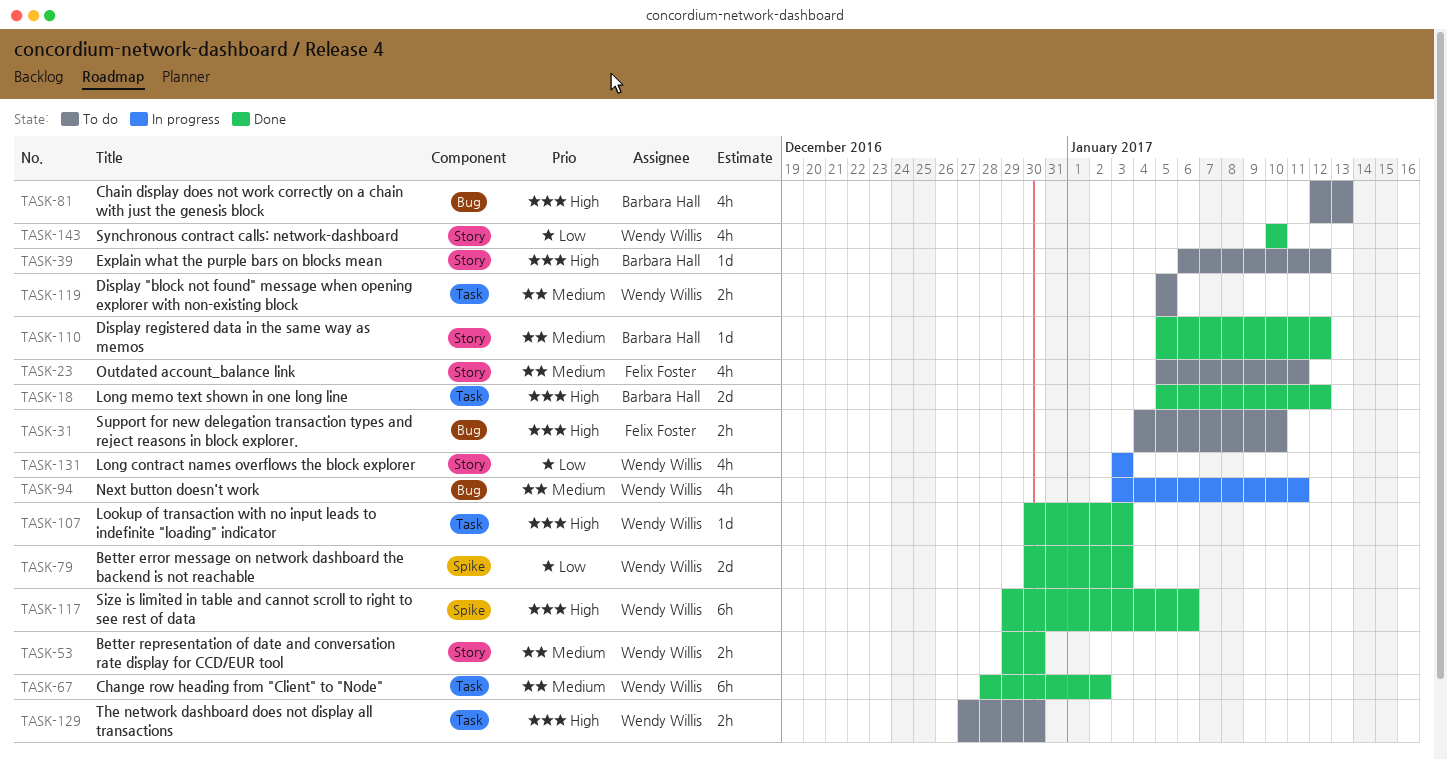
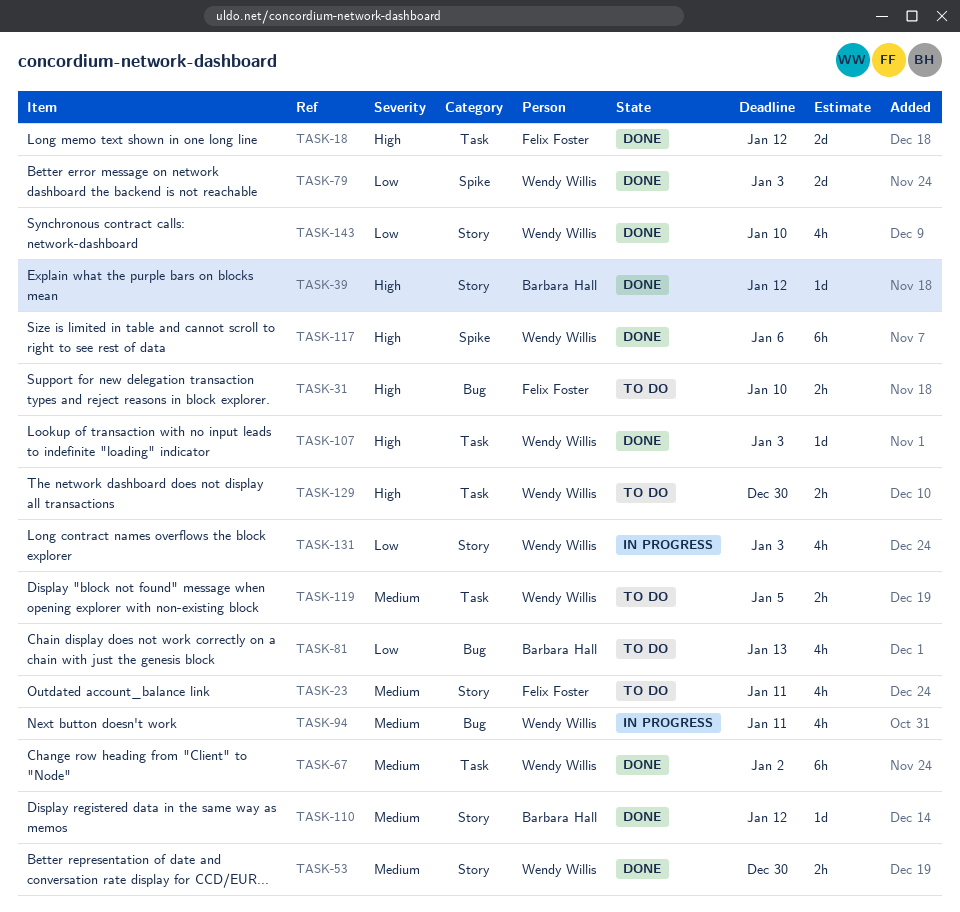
TASK-18, owner: Barbara Hall -> Felix Foster
TASK-39, status: To do -> Done
TASK-81, priority: High -> Low

